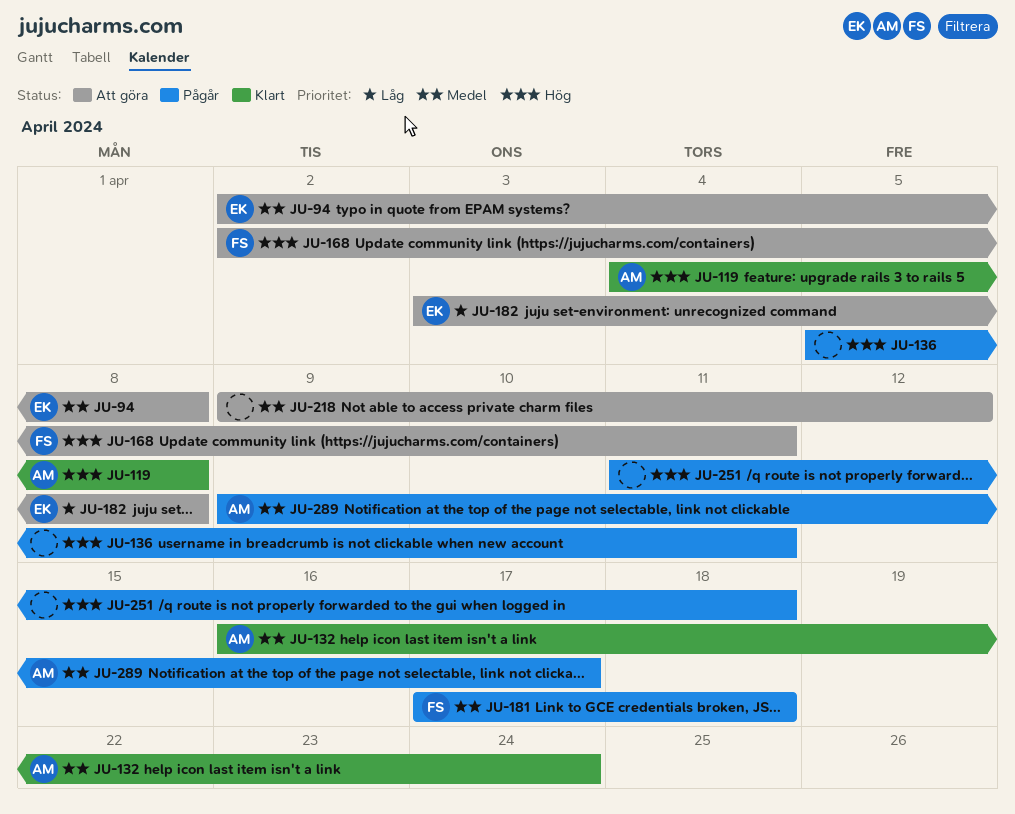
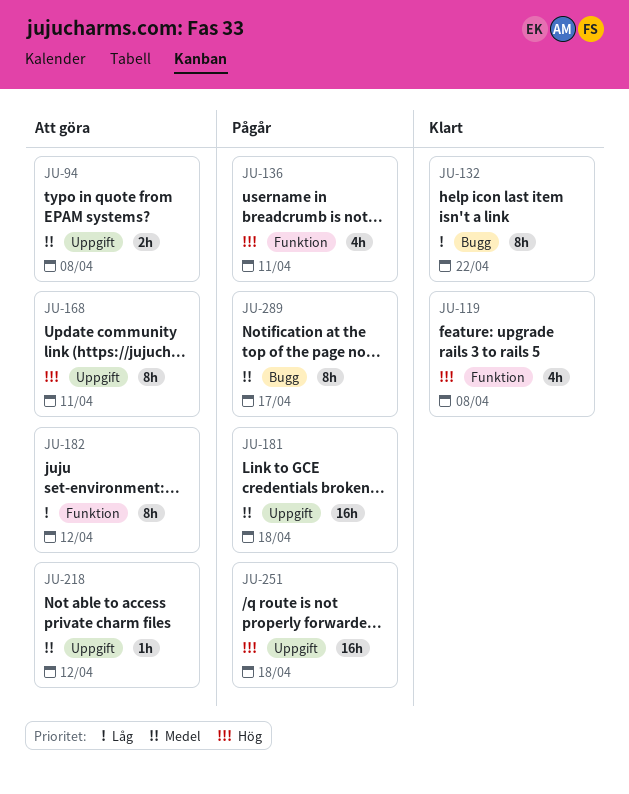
JU-132, priority: Medel -> Låg
JU-132, due: Apr 24 -> Apr 22
JU-182, due: Apr 8 -> Apr 12

